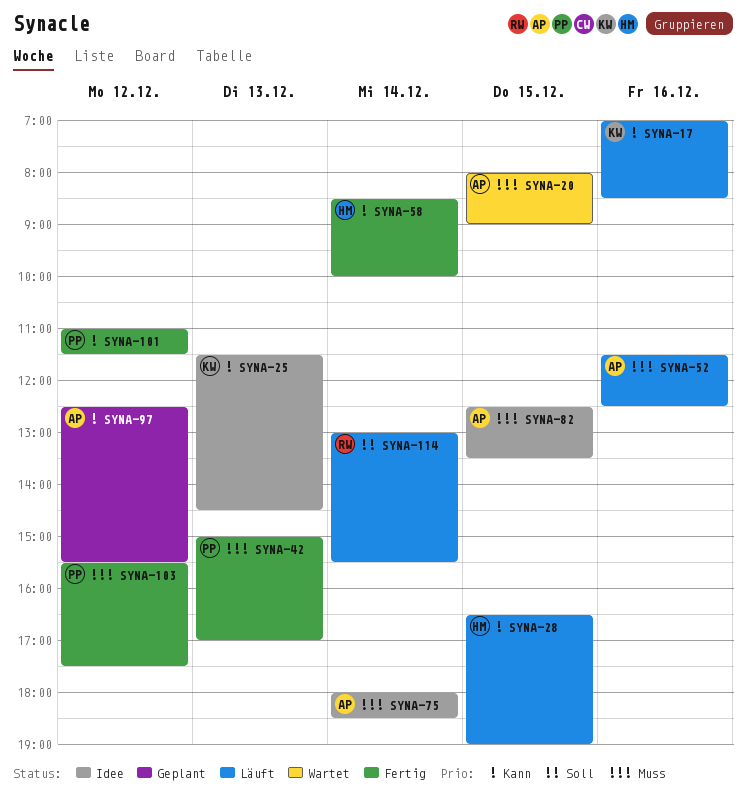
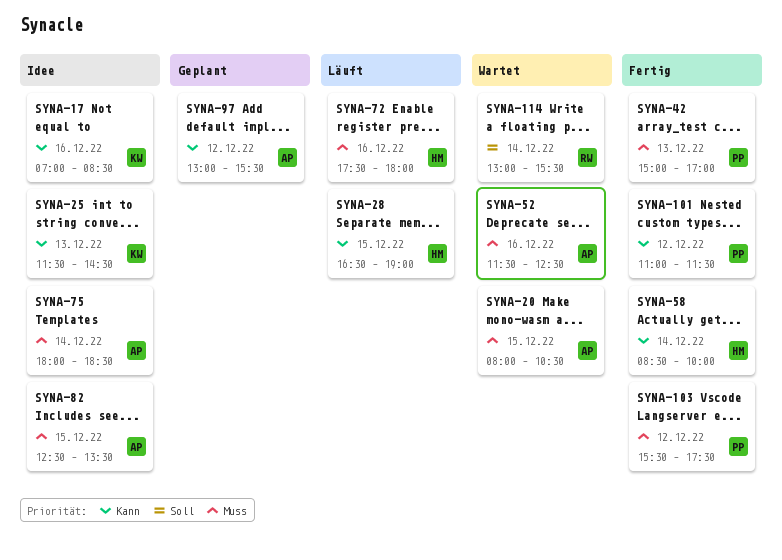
SYNA-17, status: Läuft -> Idee
SYNA-20, ends: 09:00 -> 10:30
SYNA-52, status: Läuft -> Wartet
SYNA-72: none -> present
SYNA-97, begins: 12:30 -> 13:00
SYNA-114, status: Läuft -> Wartet

